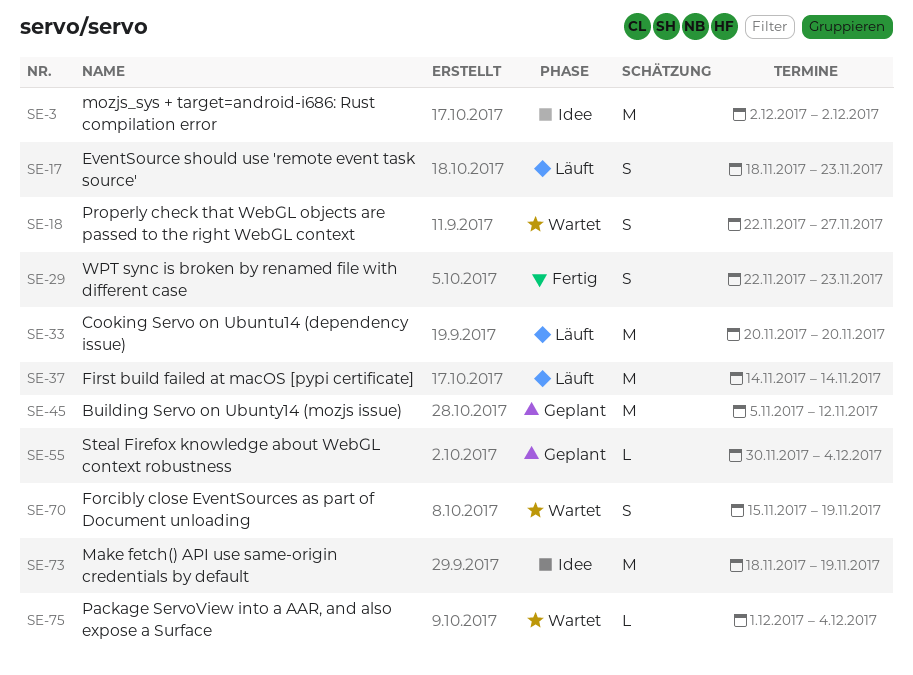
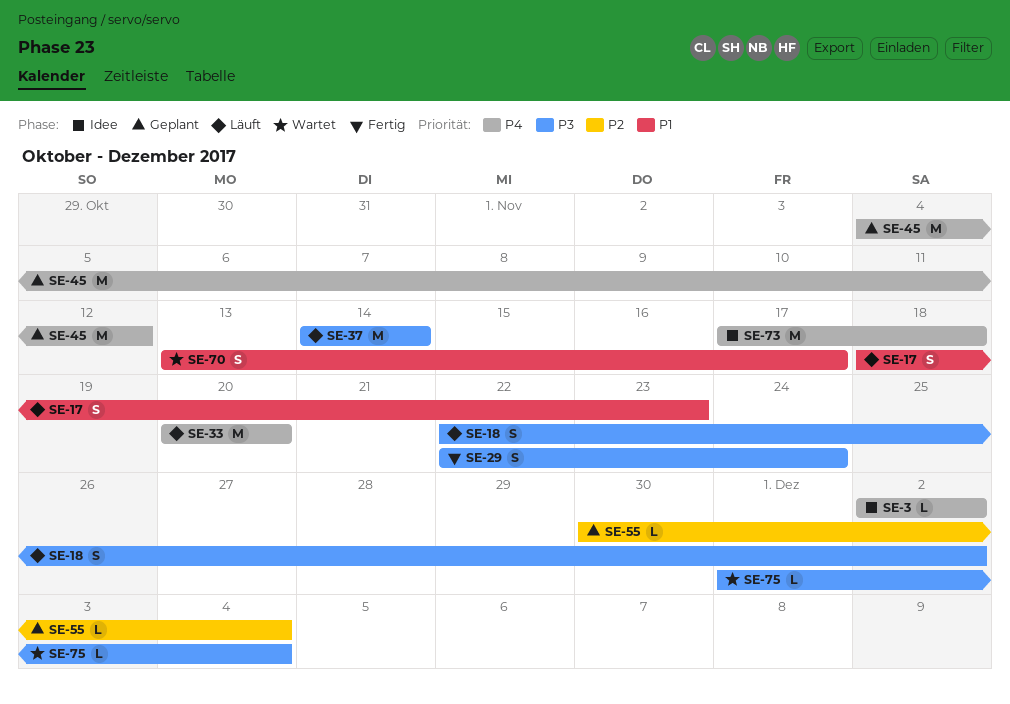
SE-3, estimate: M -> L
SE-18, status: Wartet -> Läuft
SE-18, due: Nov 27 -> Dec 2
SE-29, due: Nov 23 -> Nov 24
SE-45, start: Nov 5 -> Nov 4
SE-70, start: Nov 15 -> Nov 13
SE-70, due: Nov 19 -> Nov 17
SE-73, start: Nov 18 -> Nov 17
SE-73, due: Nov 19 -> Nov 18

